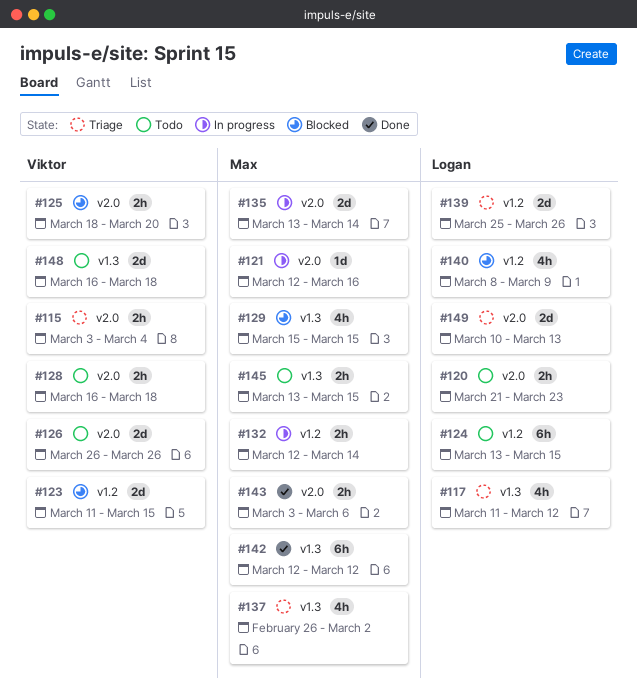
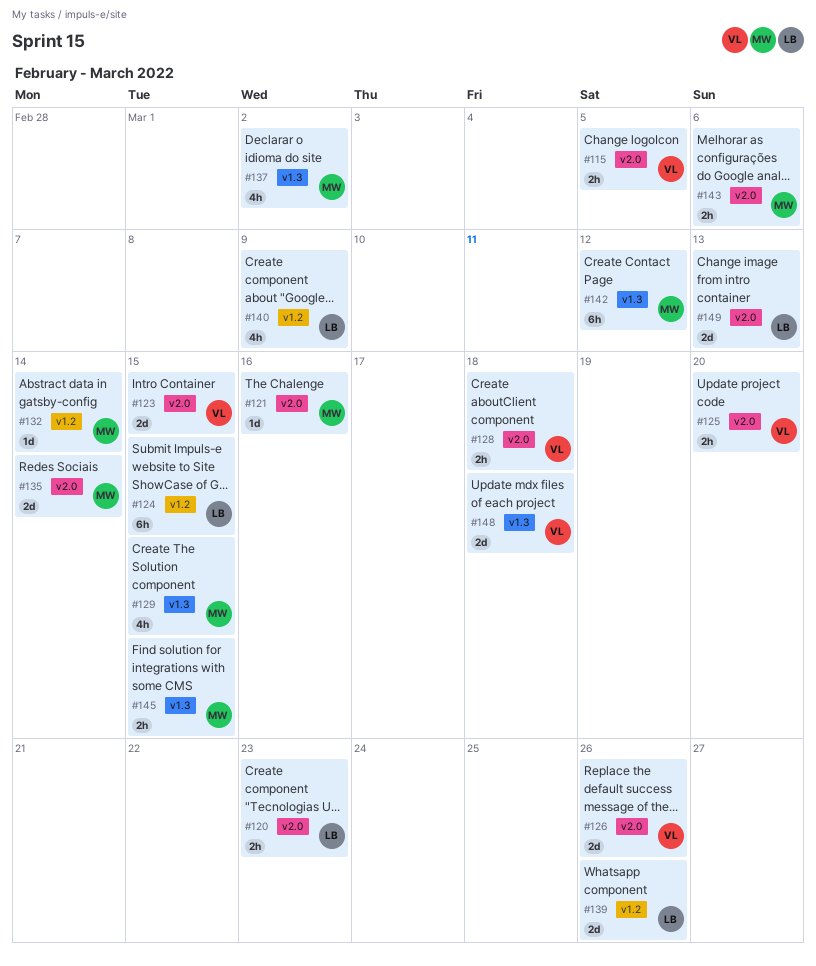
#115, due: Mar 4 -> Mar 5
#117: present -> none
#123, label: v1.2 -> v2.0
#132, estimate: 2h -> 1d

